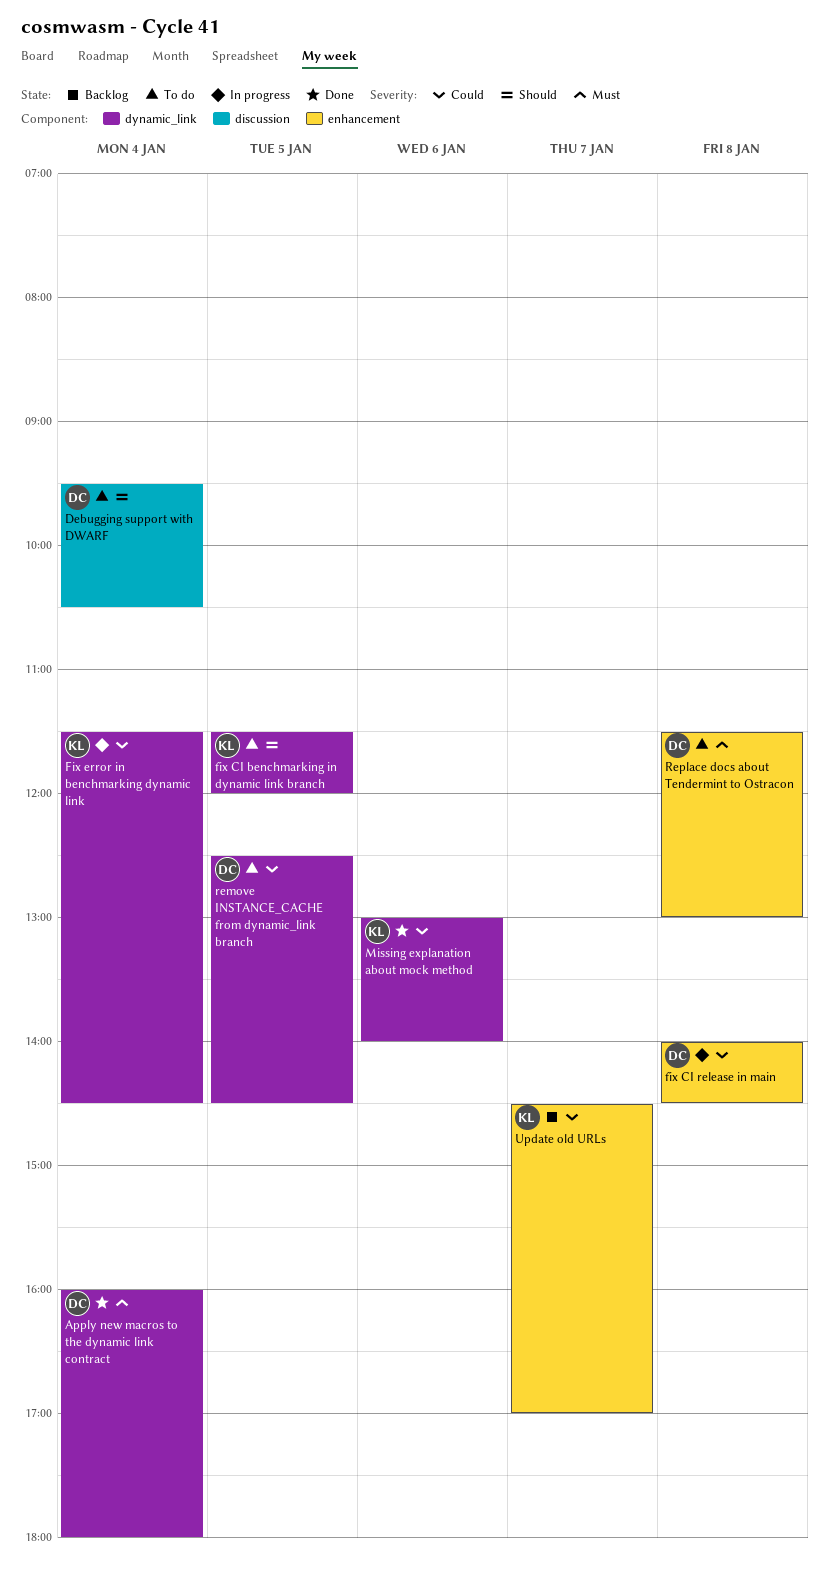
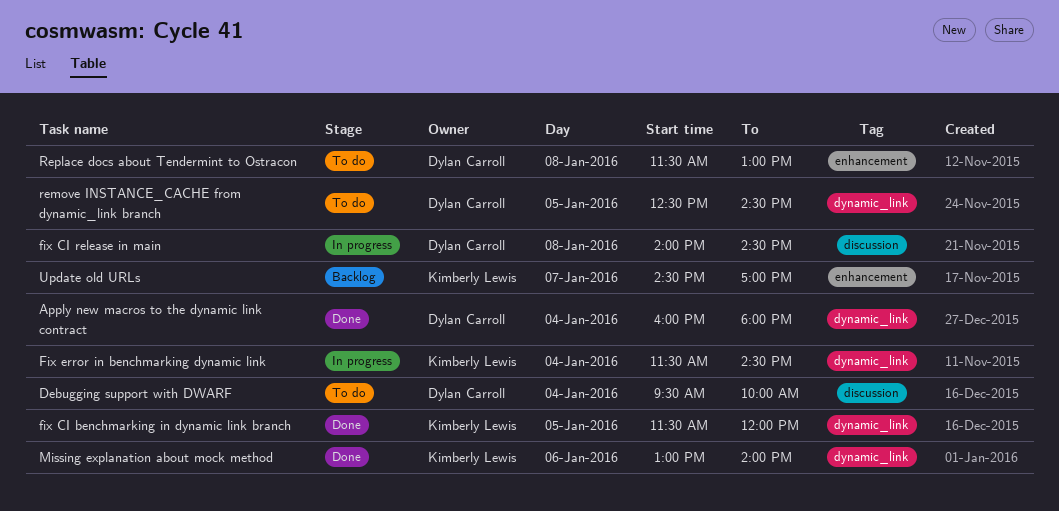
Debugging support with DWARF, ends: 10:30 -> 10:00
fix CI benchmarking in dynamic link branch, status: To do -> Done
fix CI release in main, label: enhancement -> discussion

